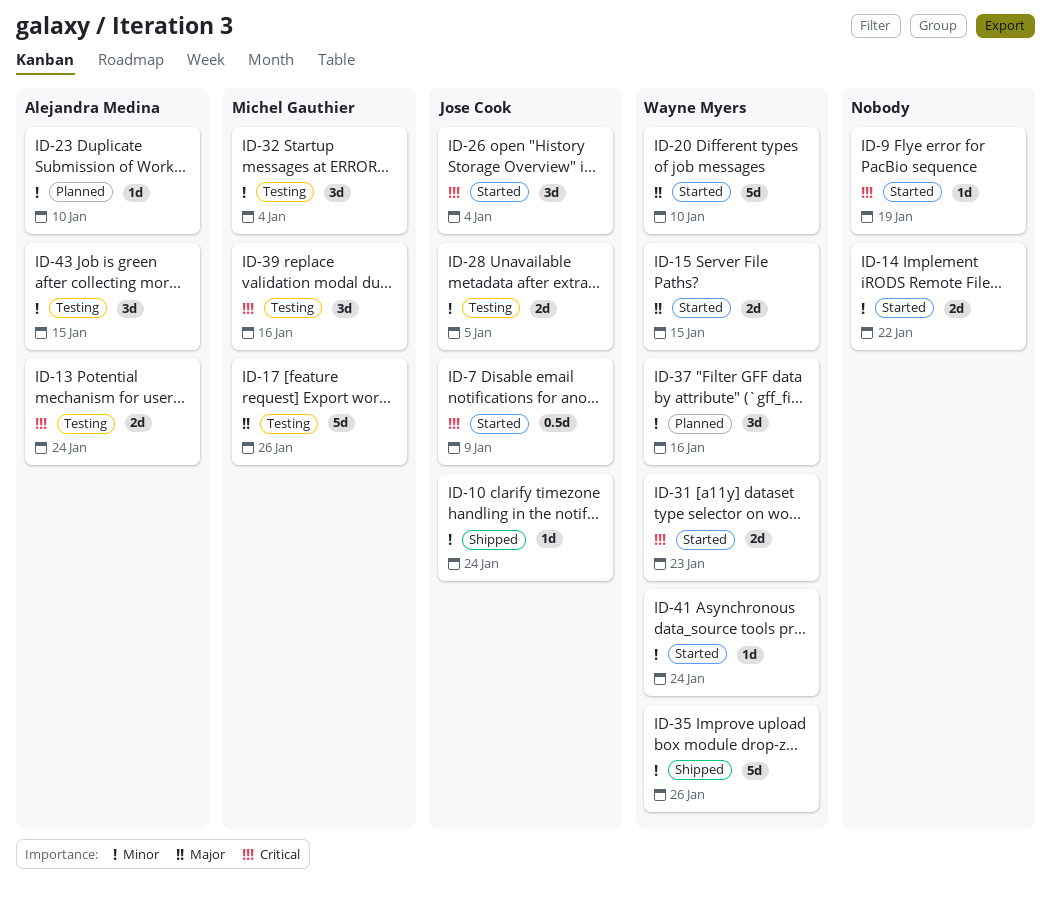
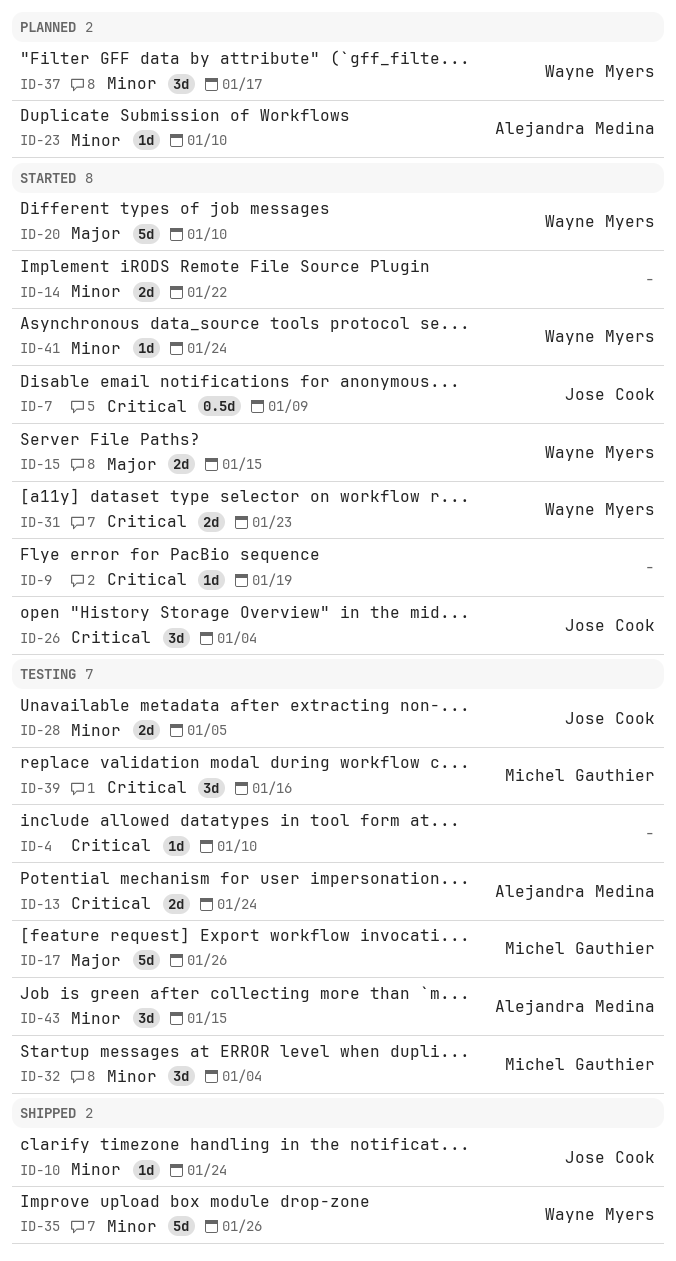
ID-4: none -> present
ID-37, due: Jan 16 -> Jan 17

